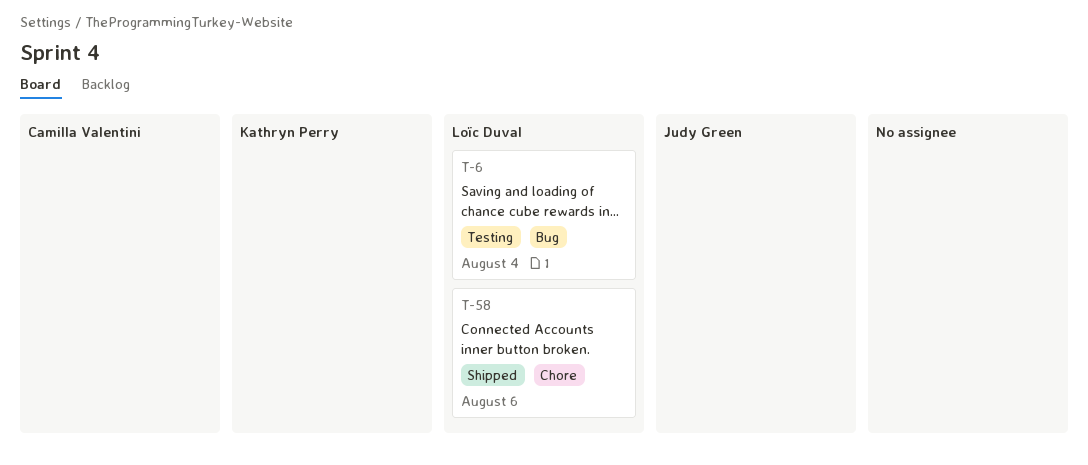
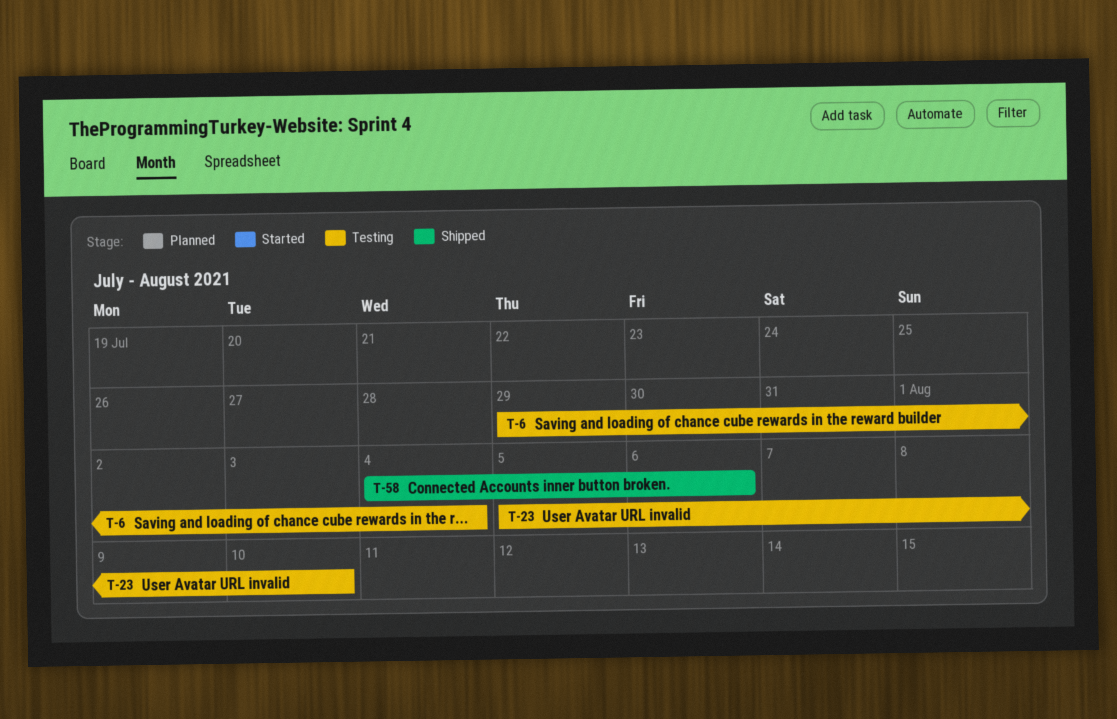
T-23: none -> present

